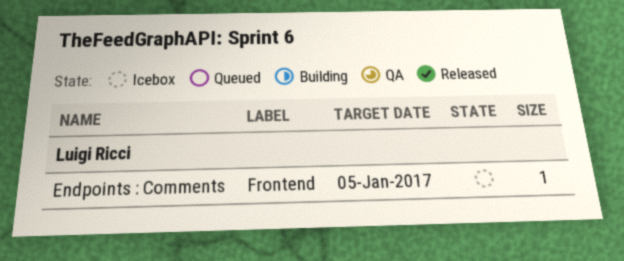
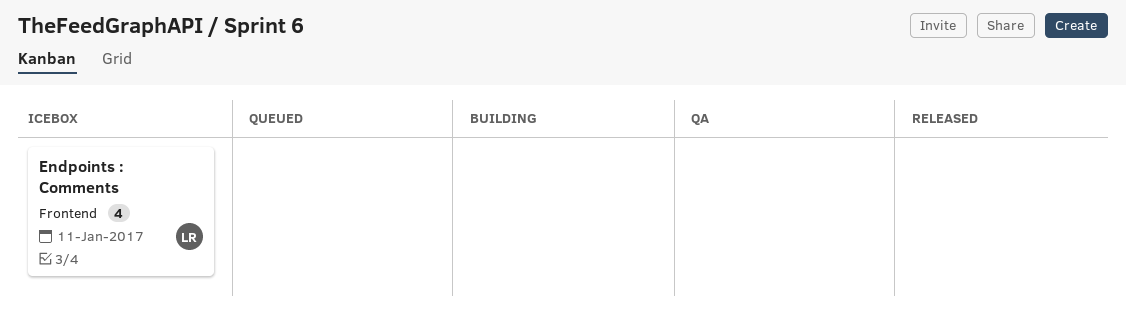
Endpoints : Comments, estimate: 1 -> 4
Endpoints : Comments, due: Jan 5 -> Jan 11

